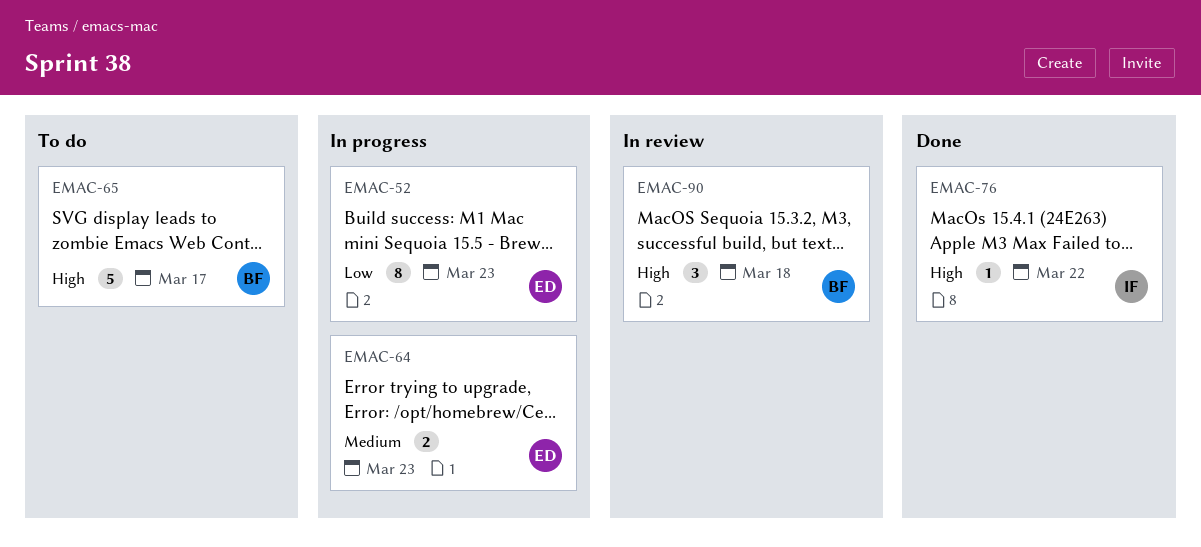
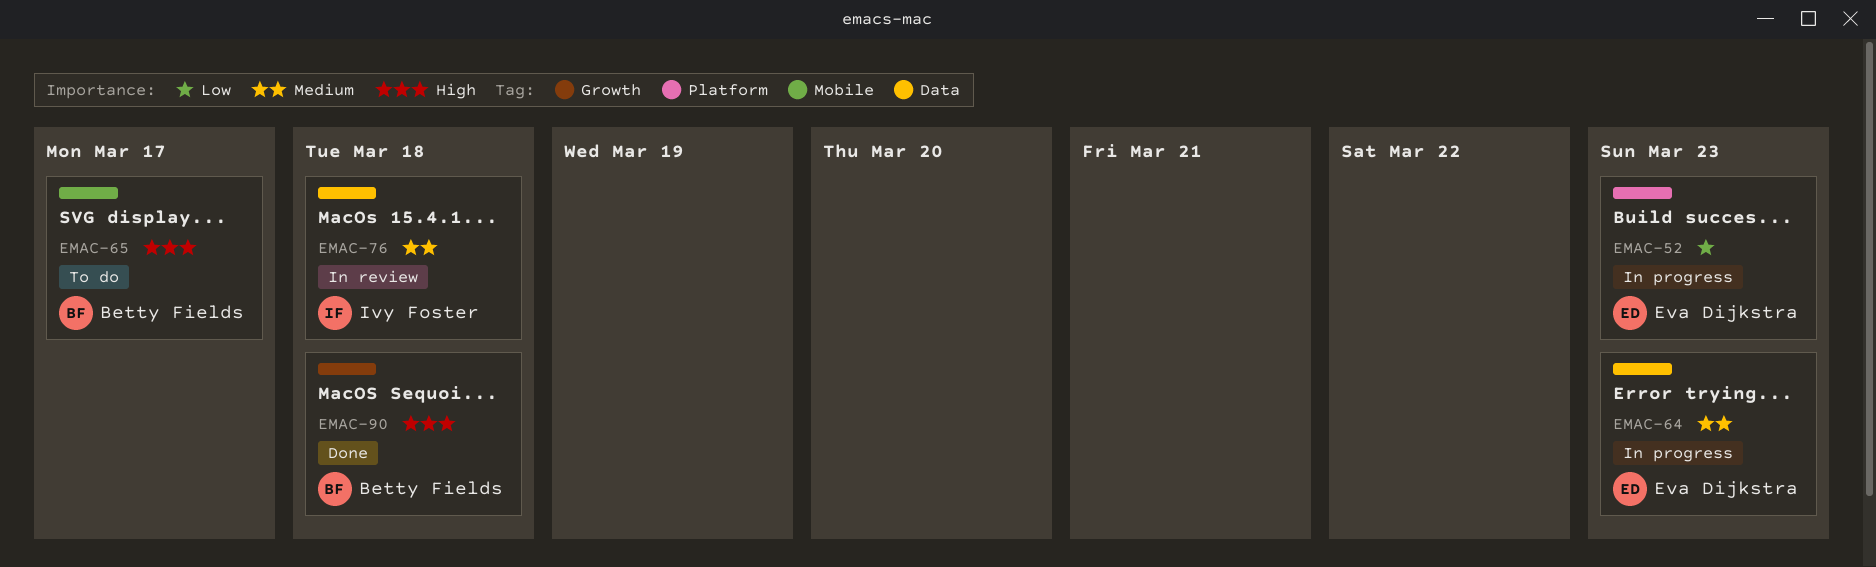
EMAC-76, status: Done -> In review
EMAC-76, priority: High -> Medium
EMAC-76, due: Mar 22 -> Mar 18
EMAC-90, status: In review -> Done

